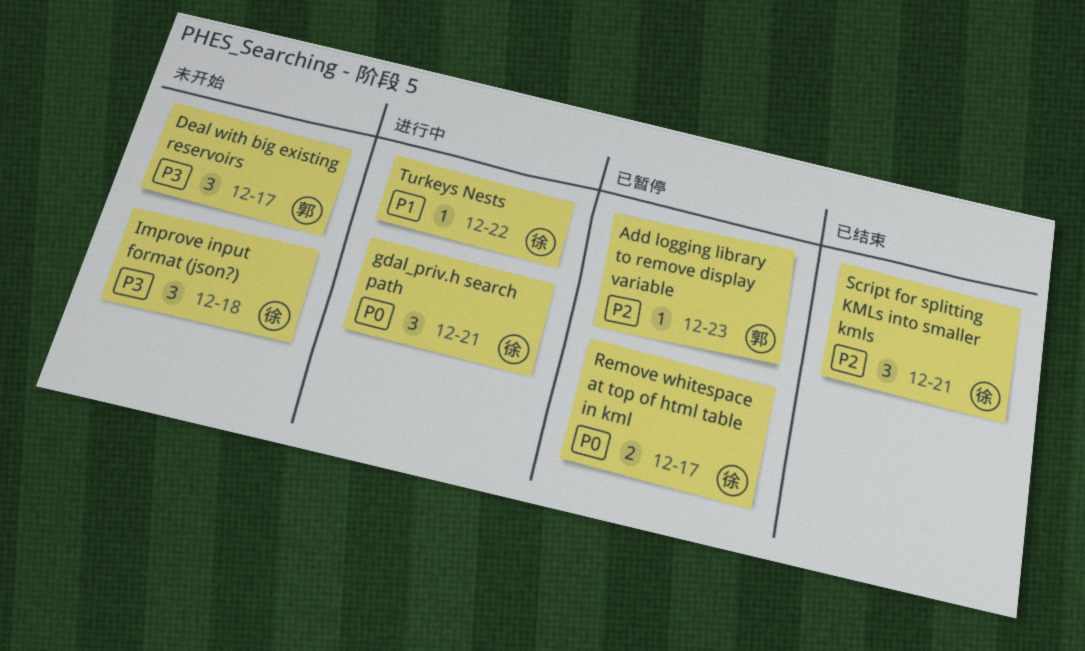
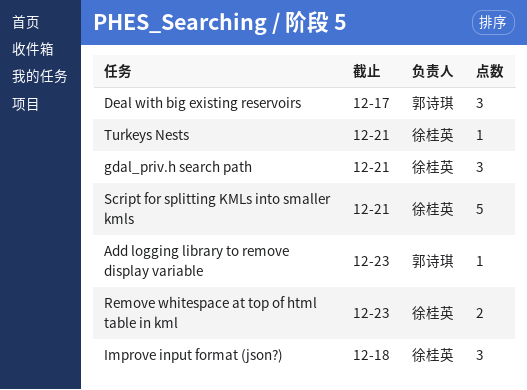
Remove whitespace at top of html table in kml, due: Dec 17 -> Dec 23
Script for splitting KMLs into smaller kmls, estimate: 3 -> 5
Turkeys Nests, due: Dec 22 -> Dec 21

